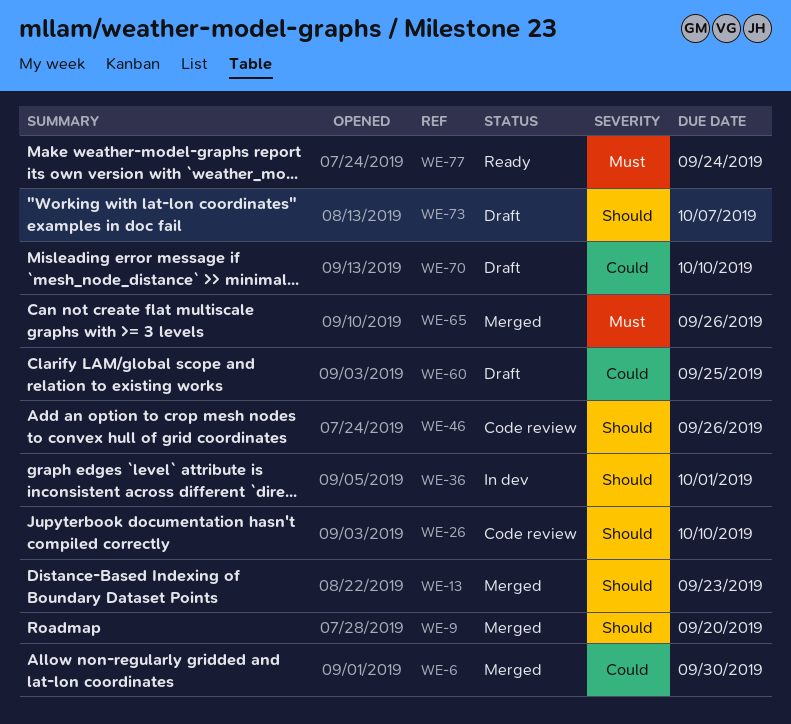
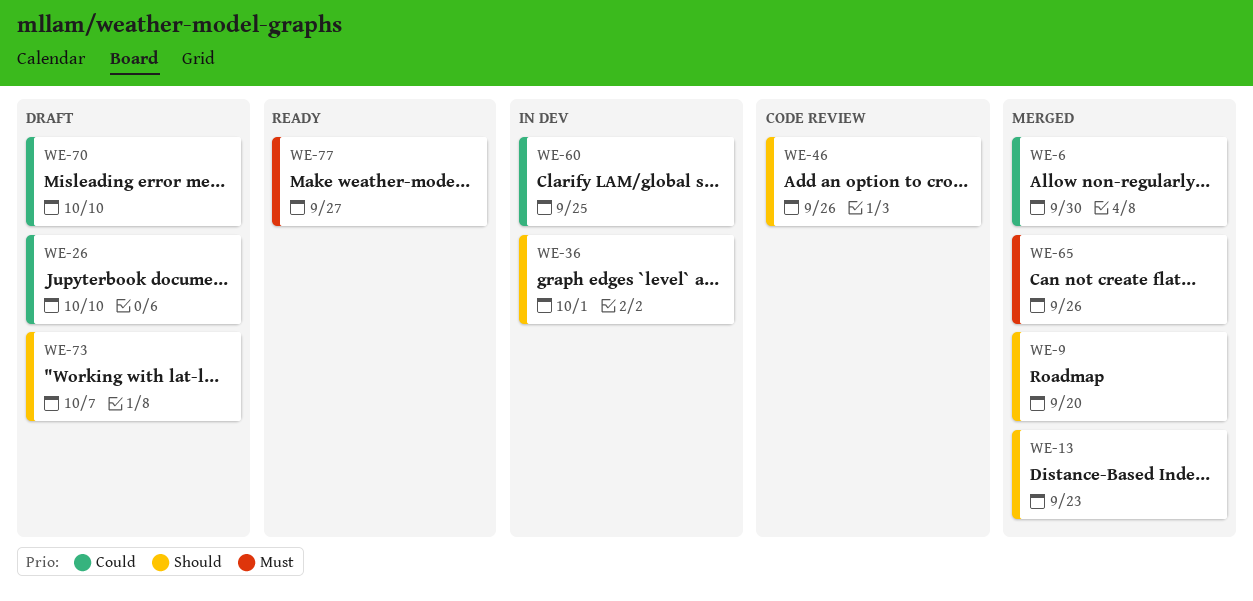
WE-26, status: Code review -> Draft
WE-26, priority: Should -> Could
WE-60, status: Draft -> In dev
WE-77, due: Sep 24 -> Sep 27

